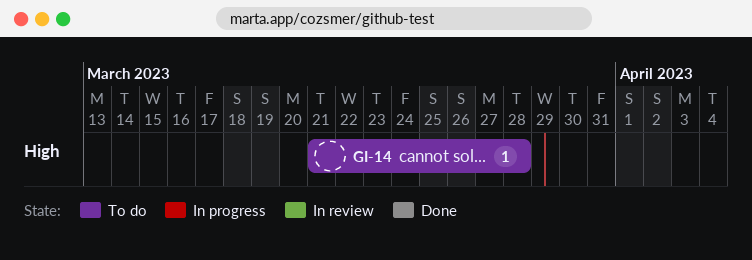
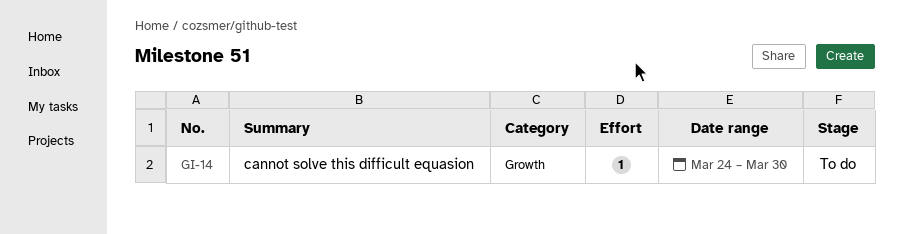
GI-14, start: Mar 21 -> Mar 24
GI-14, due: Mar 28 -> Mar 30

